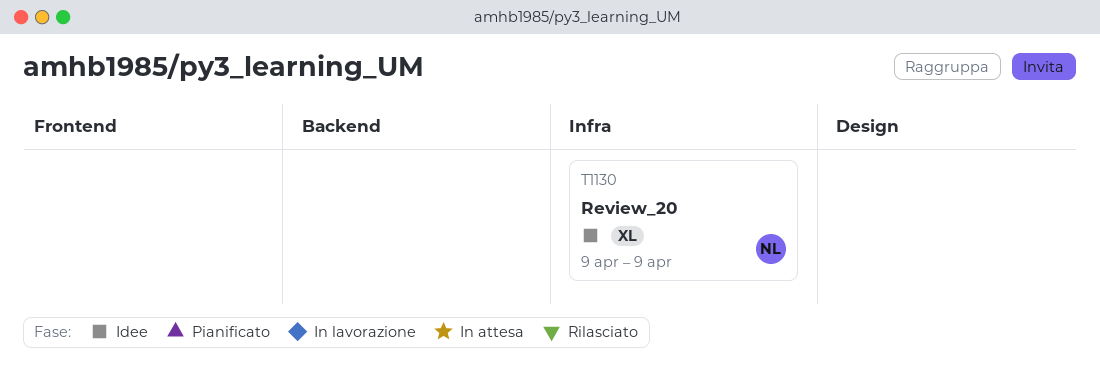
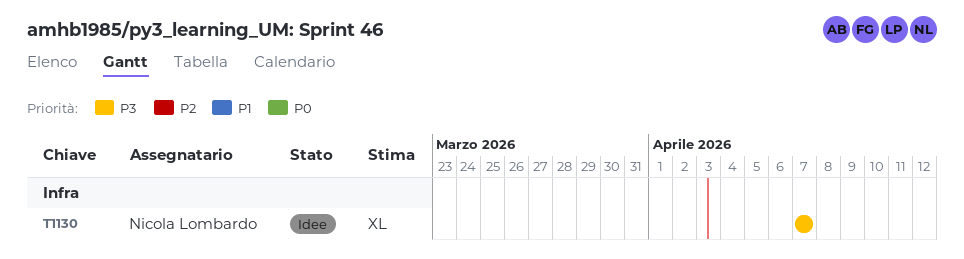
T1130, start: Apr 9 -> Apr 7
T1130, due: Apr 9 -> Apr 7

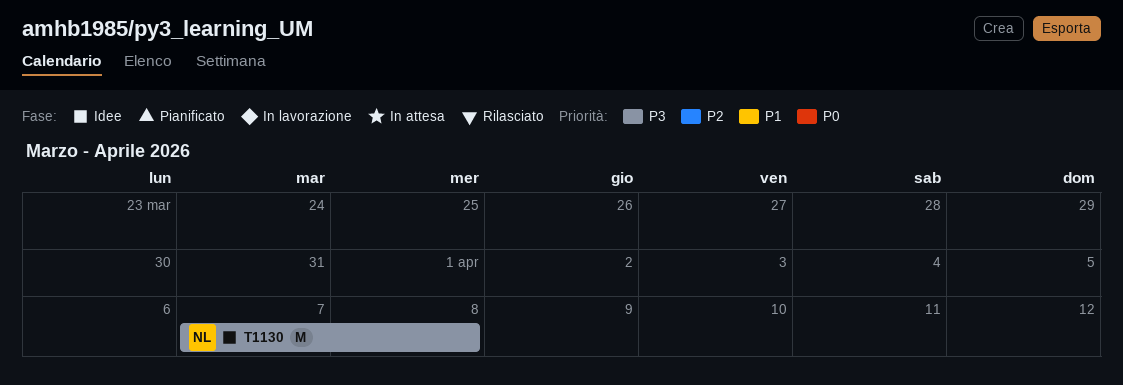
T1130, estimate: XL -> M
T1130, due: Apr 7 -> Apr 8

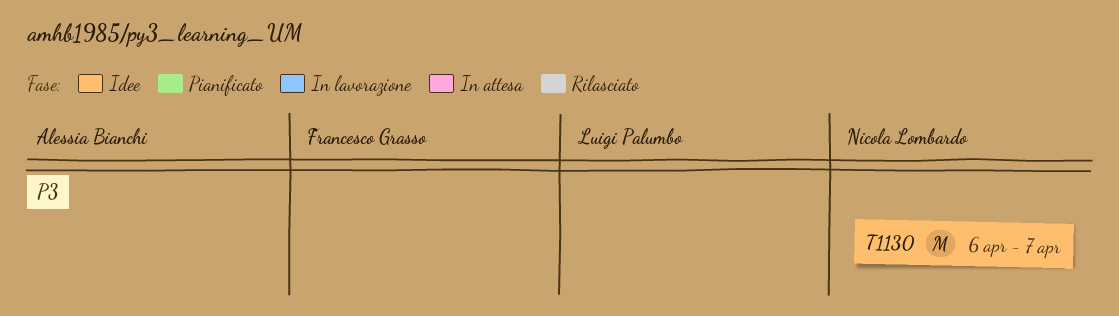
T1130, start: Apr 7 -> Apr 6
T1130, due: Apr 8 -> Apr 7

